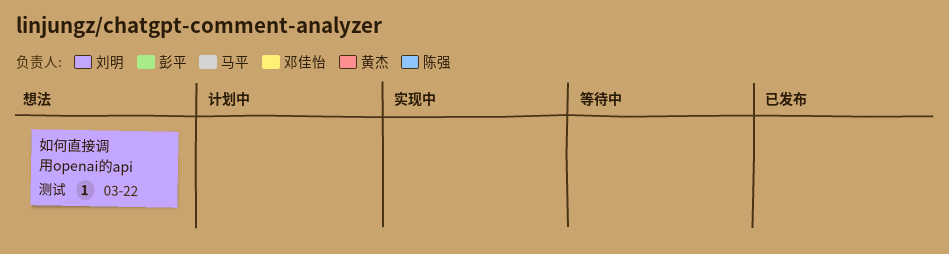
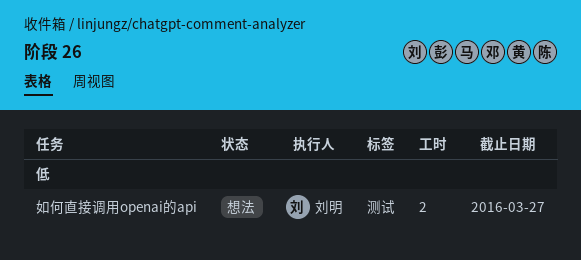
如何直接调用openai的api, estimate: 1 -> 2
如何直接调用openai的api, due: Mar 22 -> Mar 27

